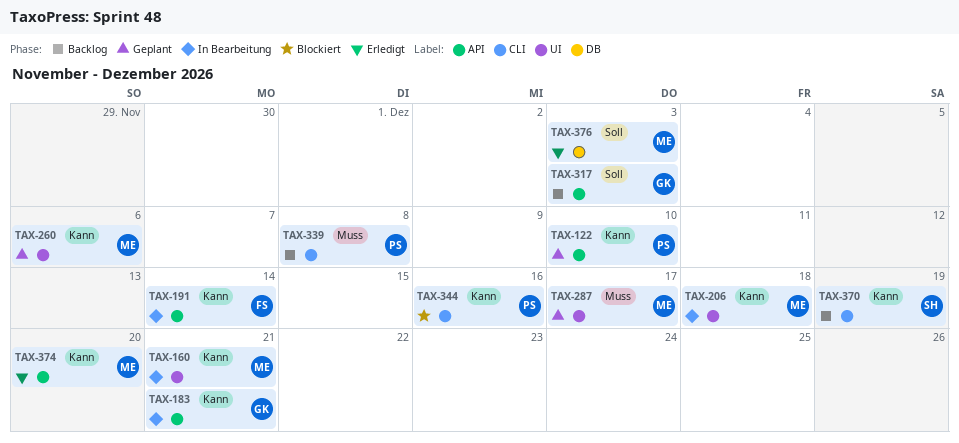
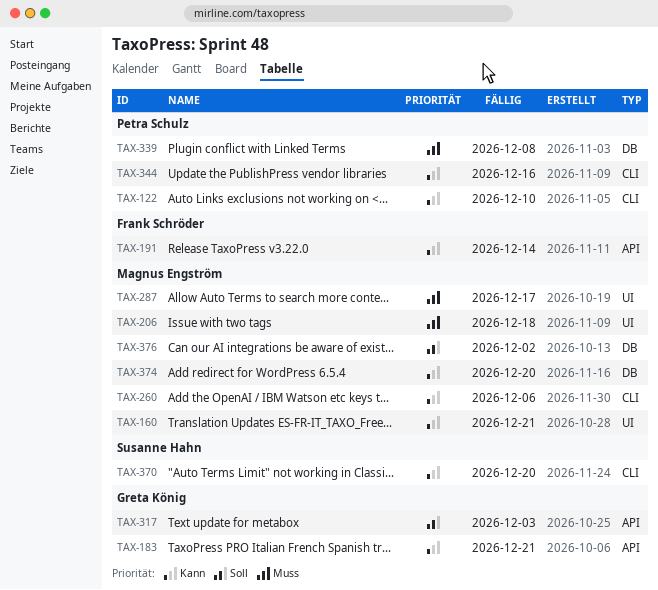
TAX-122, label: API -> CLI
TAX-206, priority: Kann -> Muss
TAX-260, label: UI -> CLI
TAX-339, label: CLI -> DB
TAX-370, due: Dec 19 -> Dec 20
TAX-374, label: API -> DB
TAX-376, due: Dec 3 -> Dec 2

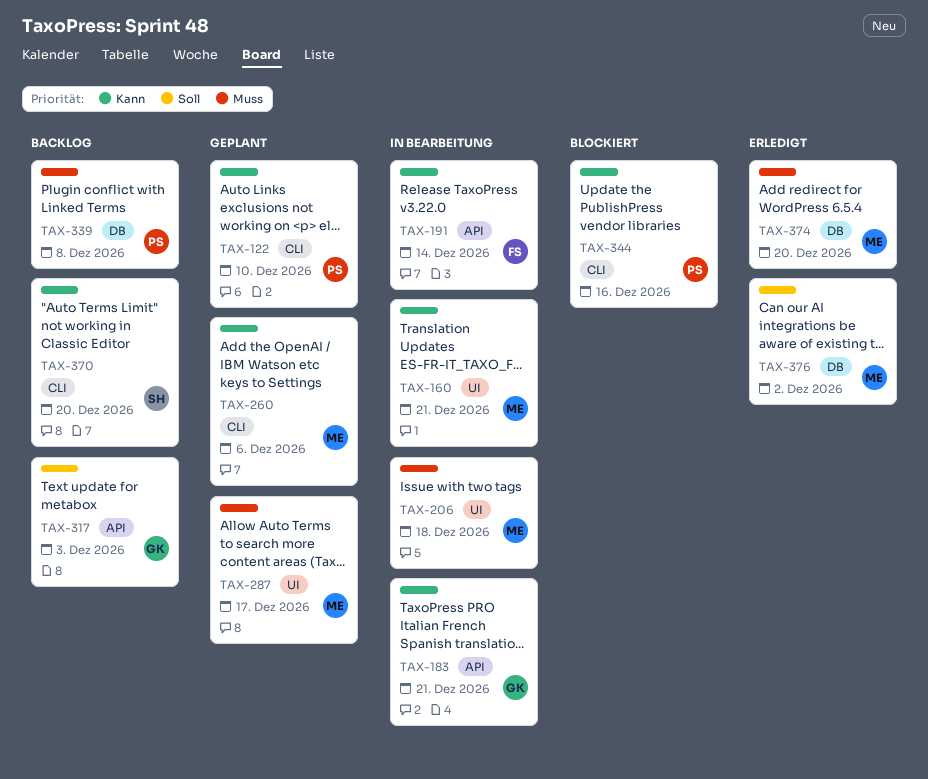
TAX-374, priority: Kann -> Muss

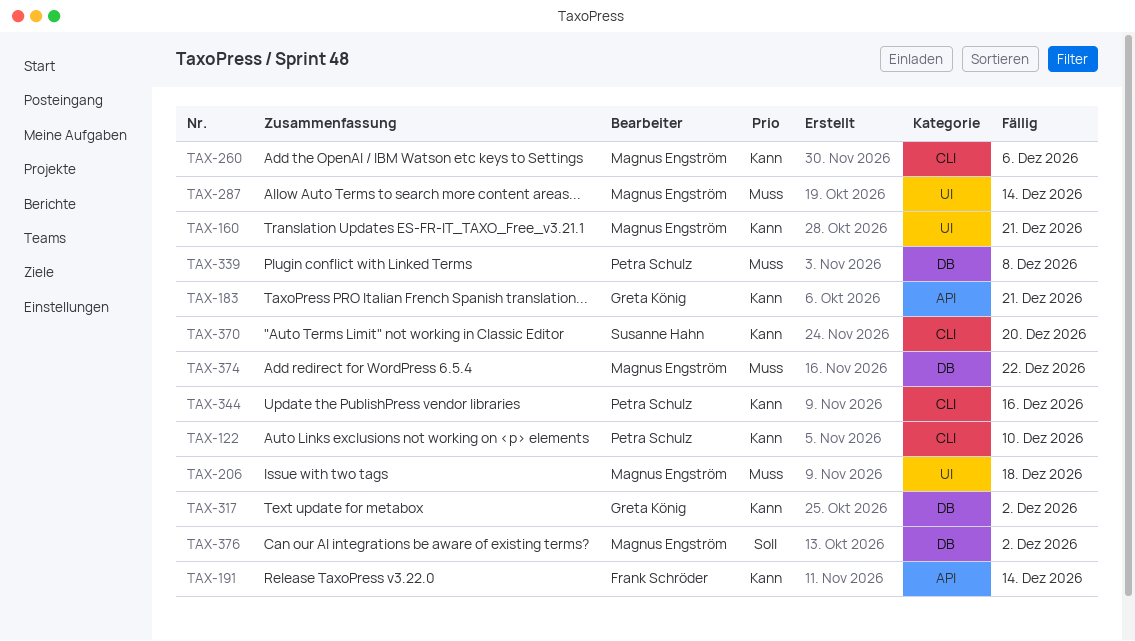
TAX-287, due: Dec 17 -> Dec 14
TAX-317, priority: Soll -> Kann
TAX-317, label: API -> DB
TAX-317, due: Dec 3 -> Dec 2
TAX-374, due: Dec 20 -> Dec 22

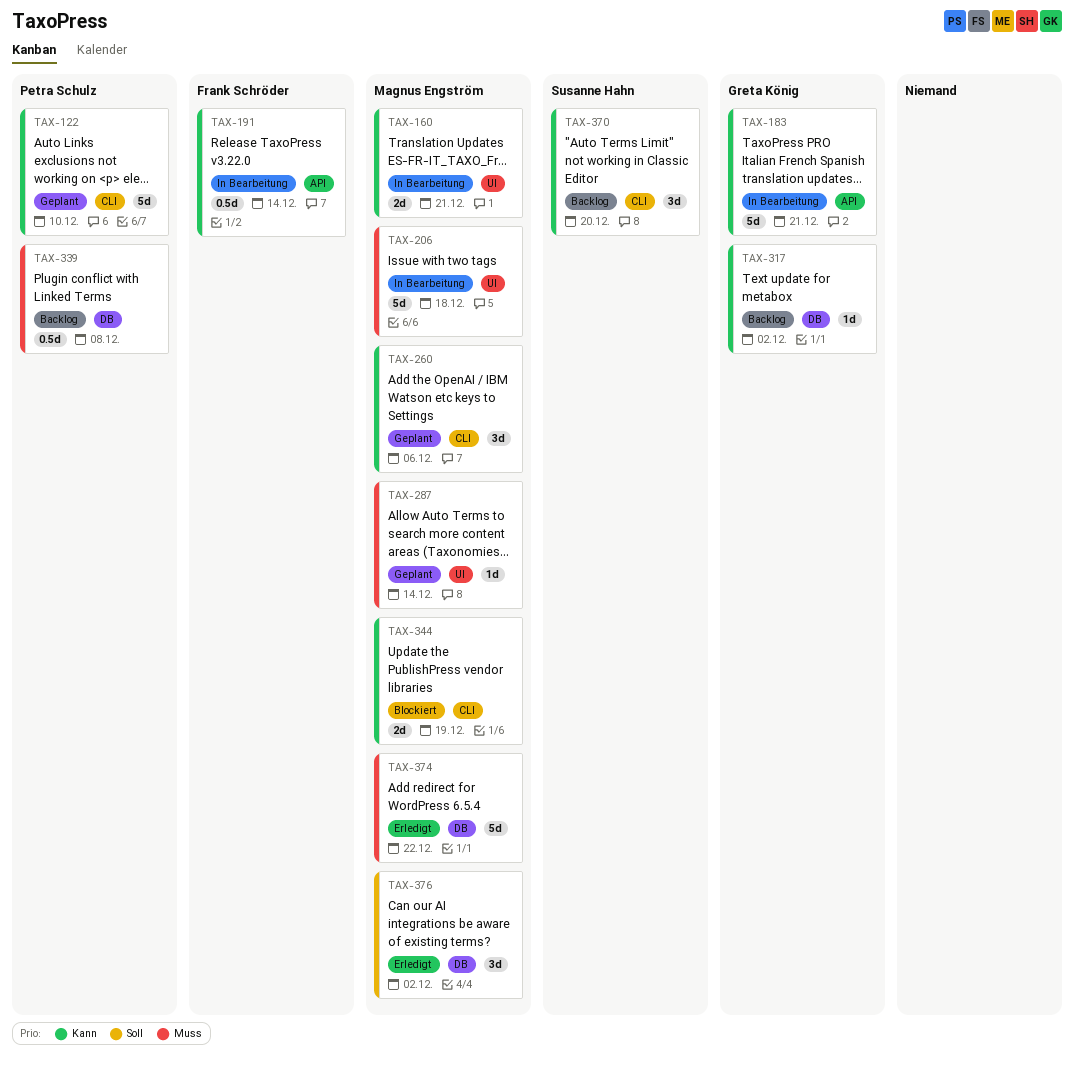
TAX-344, owner: Petra Schulz -> Magnus Engström
TAX-344, due: Dec 16 -> Dec 19

